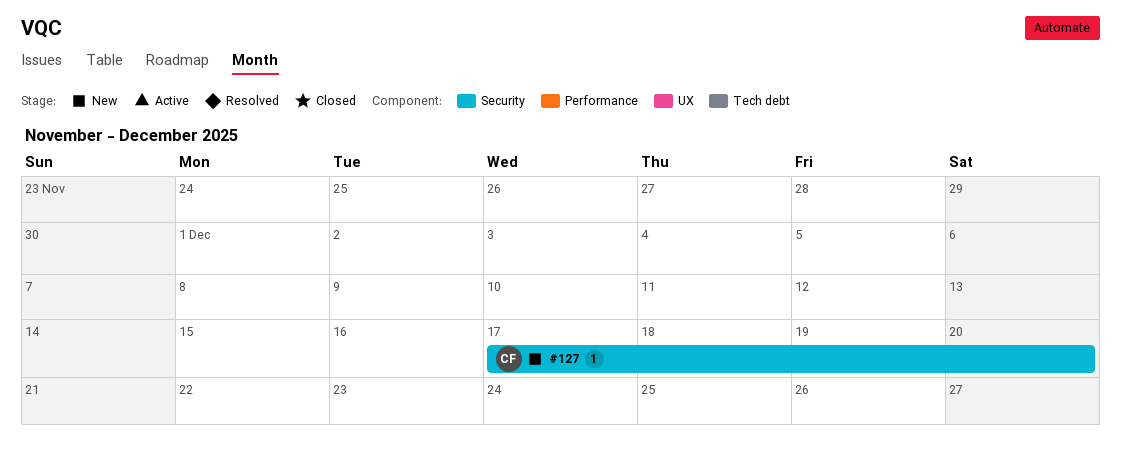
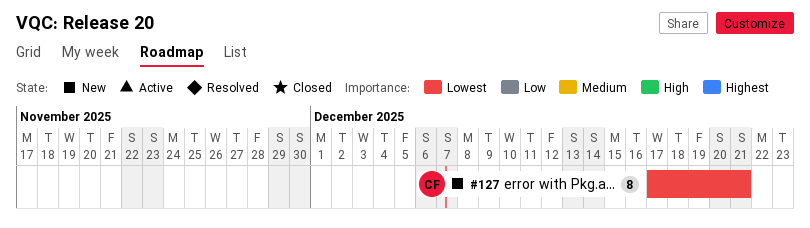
#127, estimate: 1 -> 8
#127, due: Dec 20 -> Dec 21

